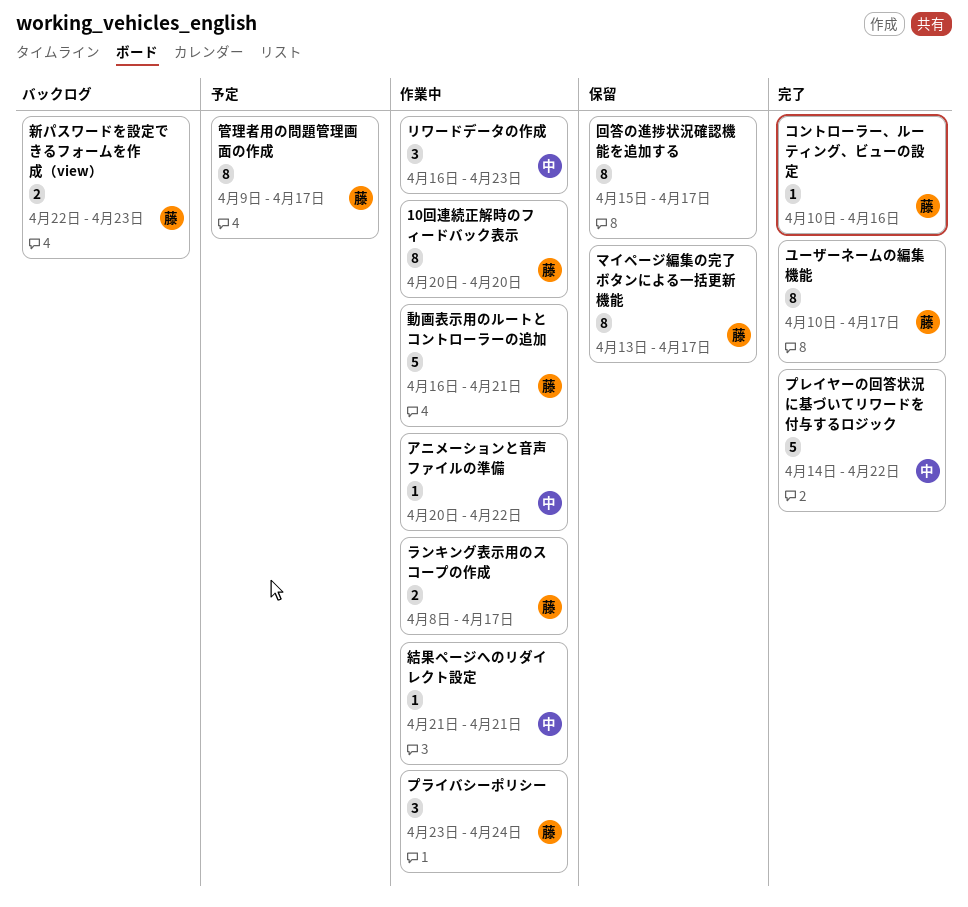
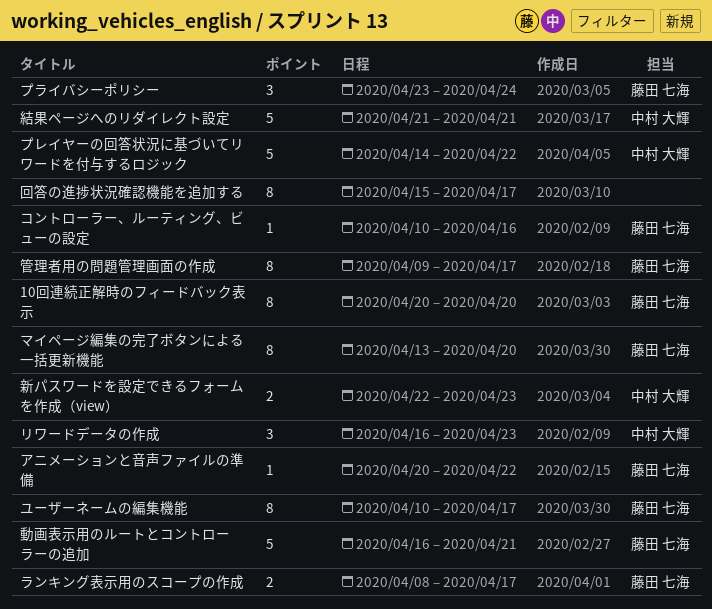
アニメーションと音声ファイルの準備, owner: 中村 大輝 -> 藤田 七海
マイページ編集の完了ボタンによる一括更新機能, due: Apr 17 -> Apr 20
新パスワードを設定できるフォームを作成（view）, owner: 藤田 七海 -> 中村 大輝
結果ページへのリダイレクト設定, estimate: 1 -> 5

